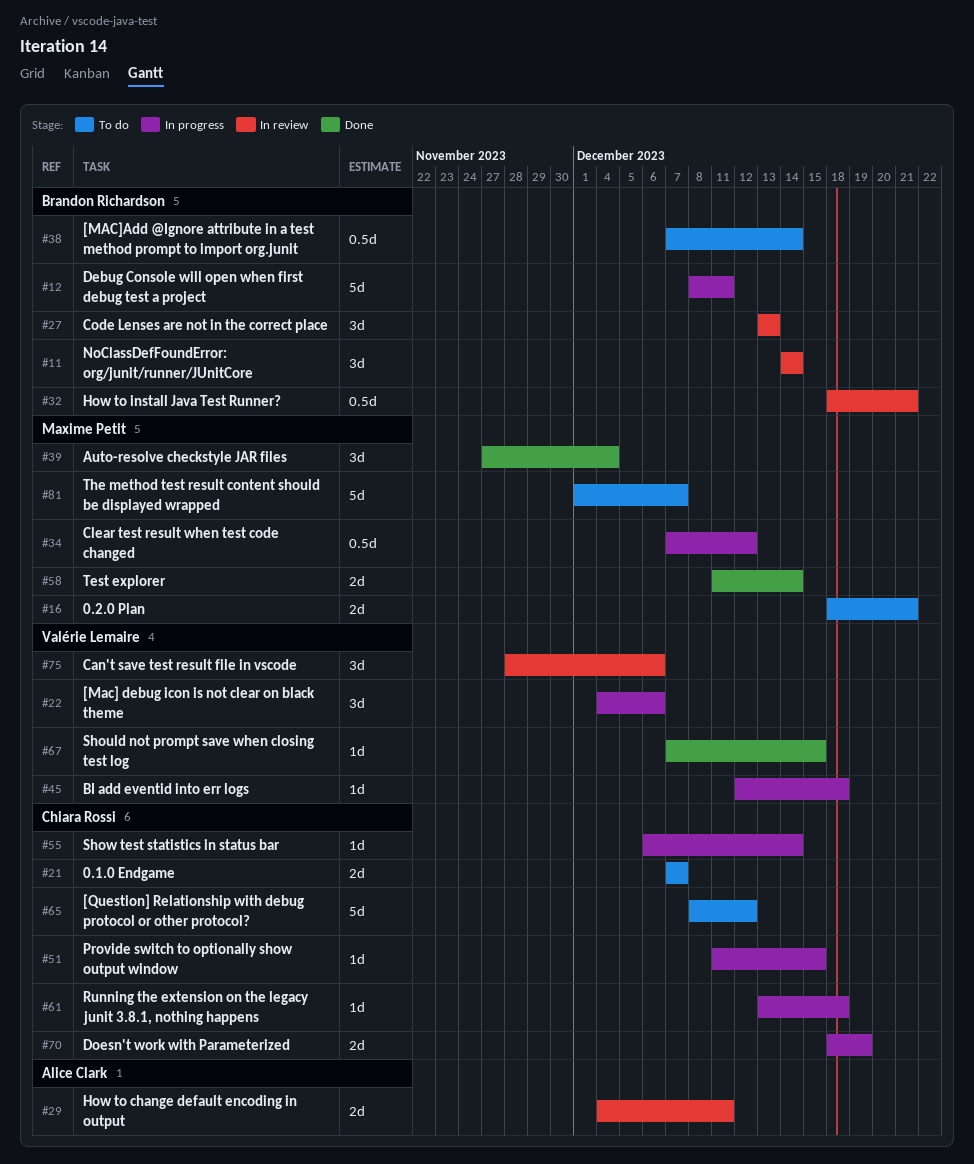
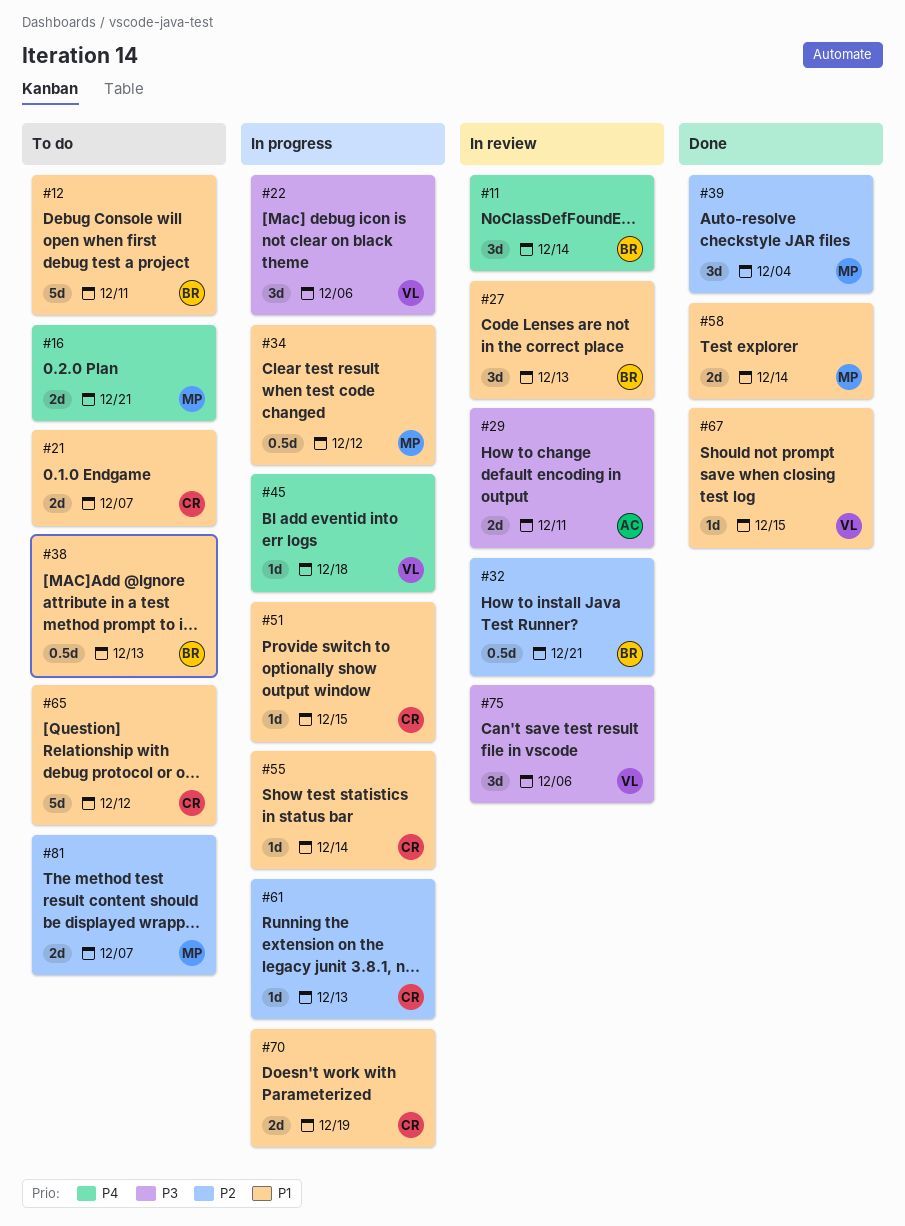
#12, status: In progress -> To do
#38, due: Dec 14 -> Dec 13
#61, due: Dec 18 -> Dec 13
#81, estimate: 5d -> 2d

